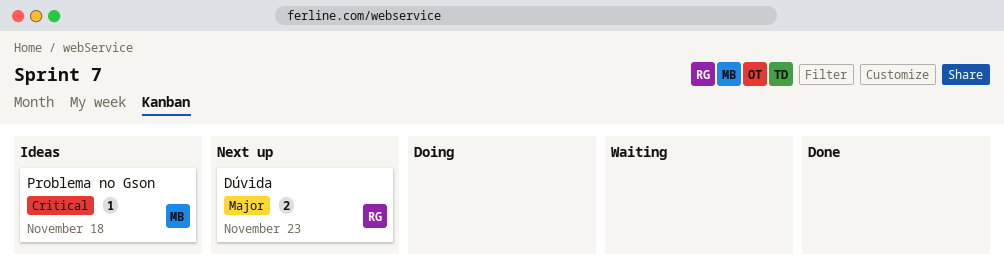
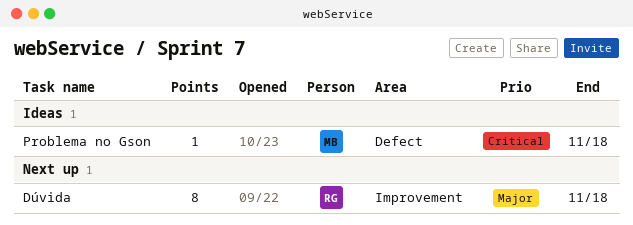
Dúvida, estimate: 2 -> 8
Dúvida, due: Nov 23 -> Nov 18

